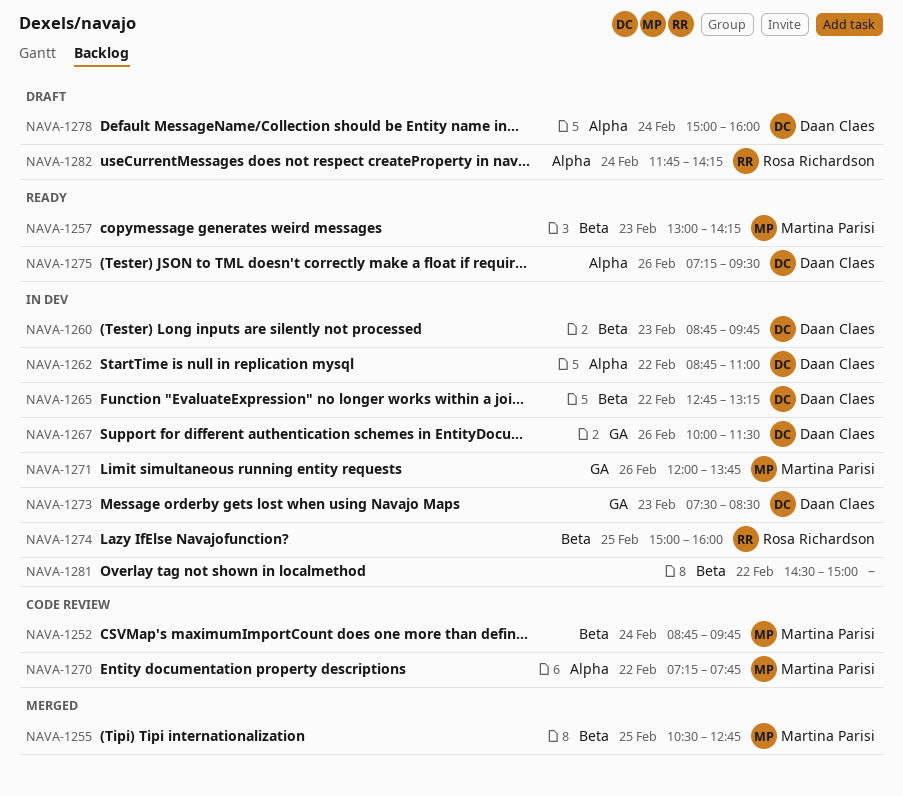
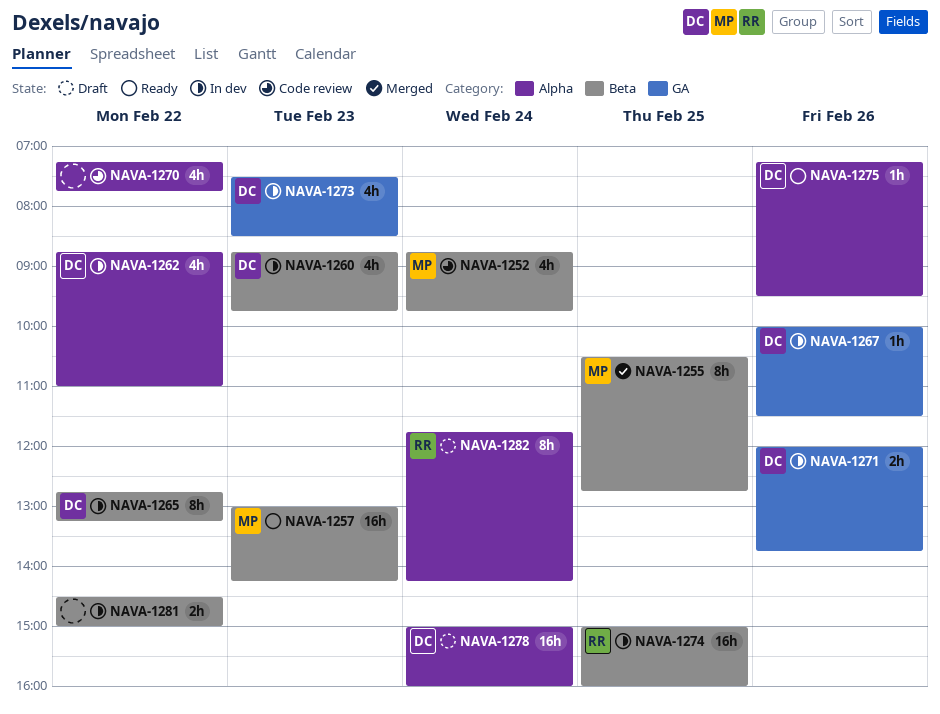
NAVA-1270, owner: Martina Parisi -> none
NAVA-1271, owner: Martina Parisi -> Daan Claes

